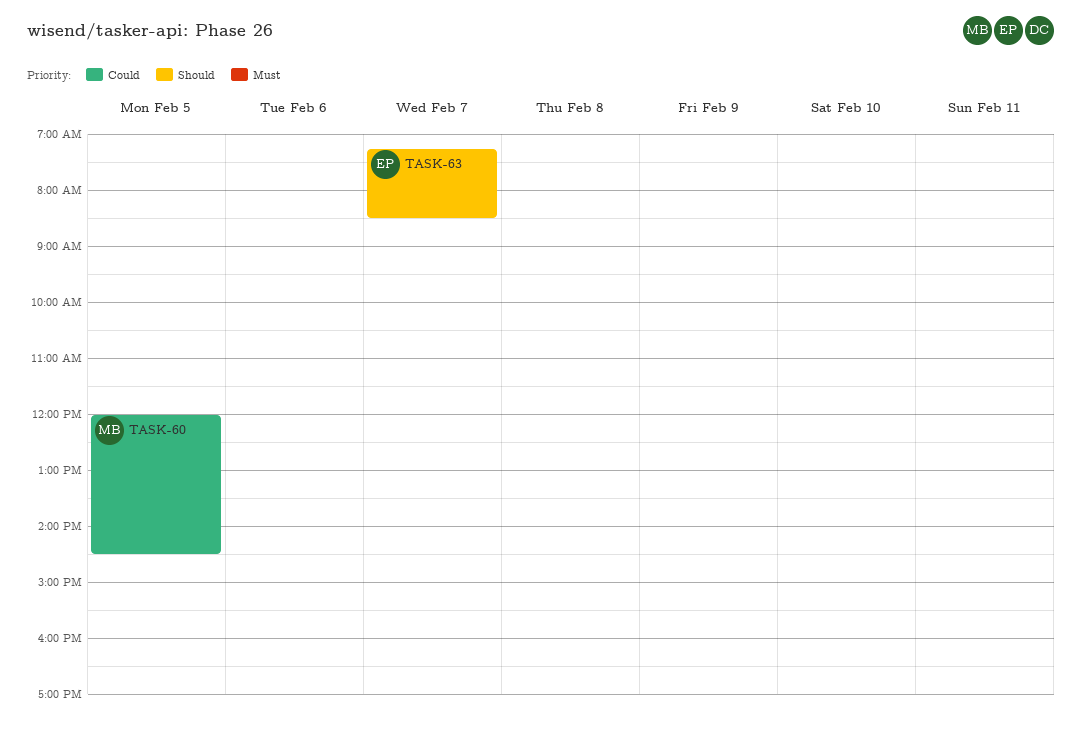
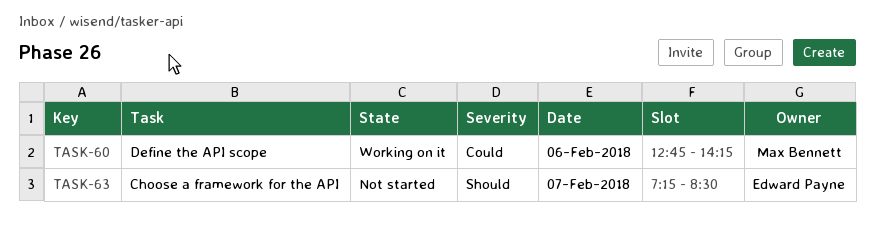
TASK-60, day: Feb 5 -> Feb 6
TASK-60, begins: 12:00 -> 12:45
TASK-60, ends: 14:30 -> 14:15

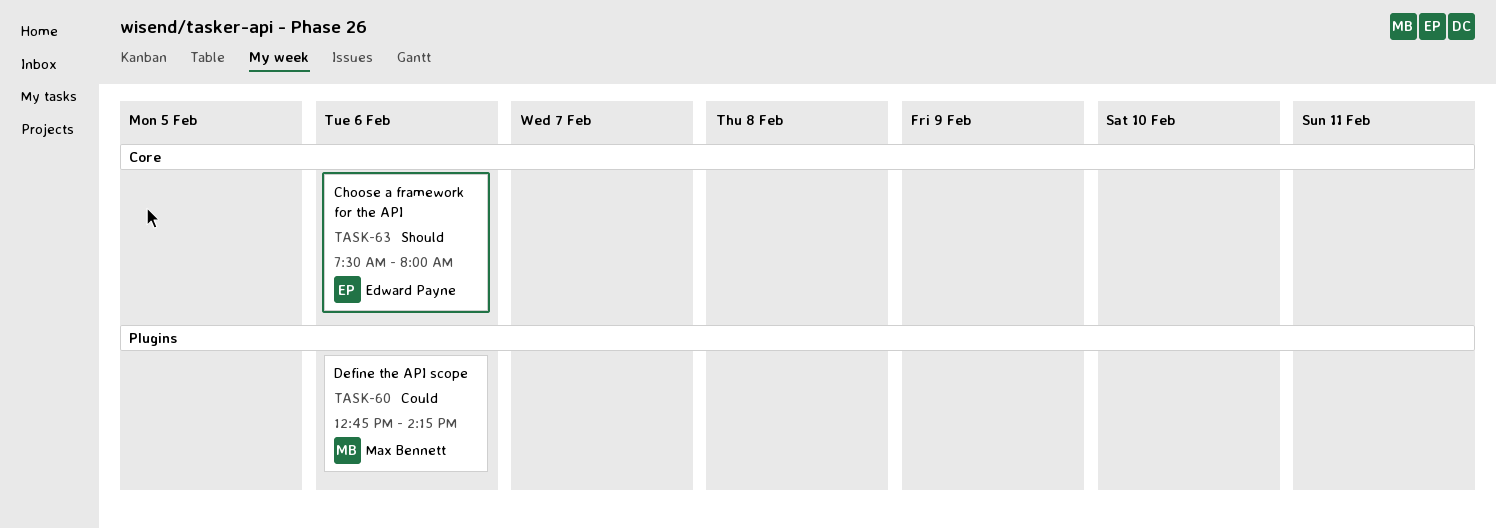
TASK-63, day: Feb 7 -> Feb 6
TASK-63, begins: 07:15 -> 07:30
TASK-63, ends: 08:30 -> 08:00

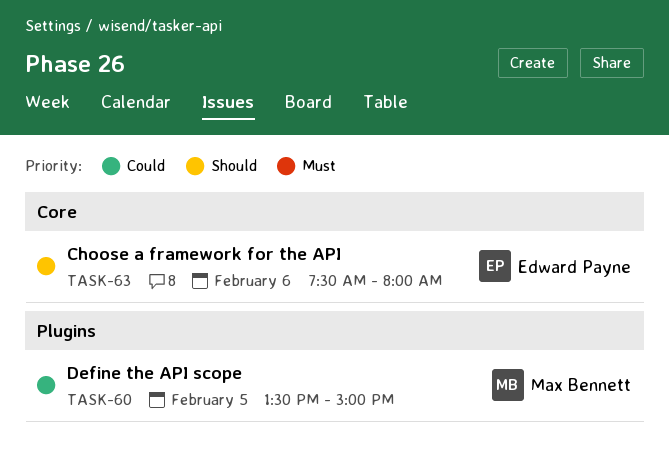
TASK-60, day: Feb 6 -> Feb 5
TASK-60, begins: 12:45 -> 13:30
TASK-60, ends: 14:15 -> 15:00

